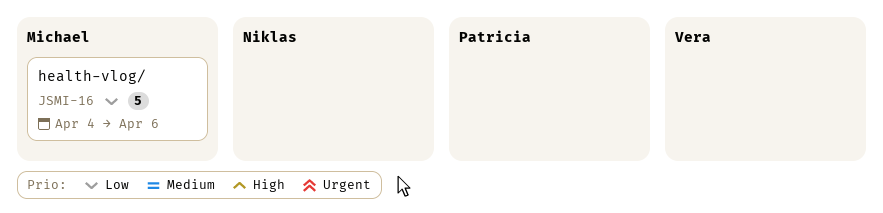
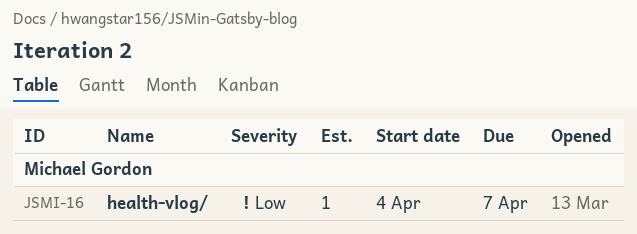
JSMI-16, estimate: 5 -> 1
JSMI-16, due: Apr 6 -> Apr 7

